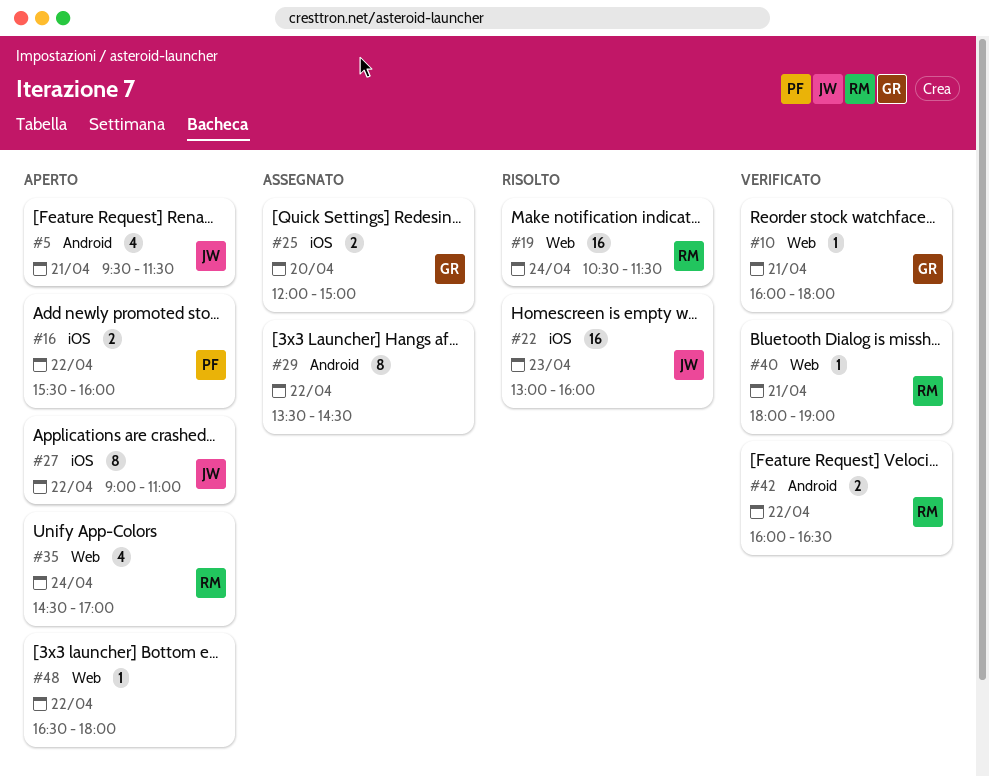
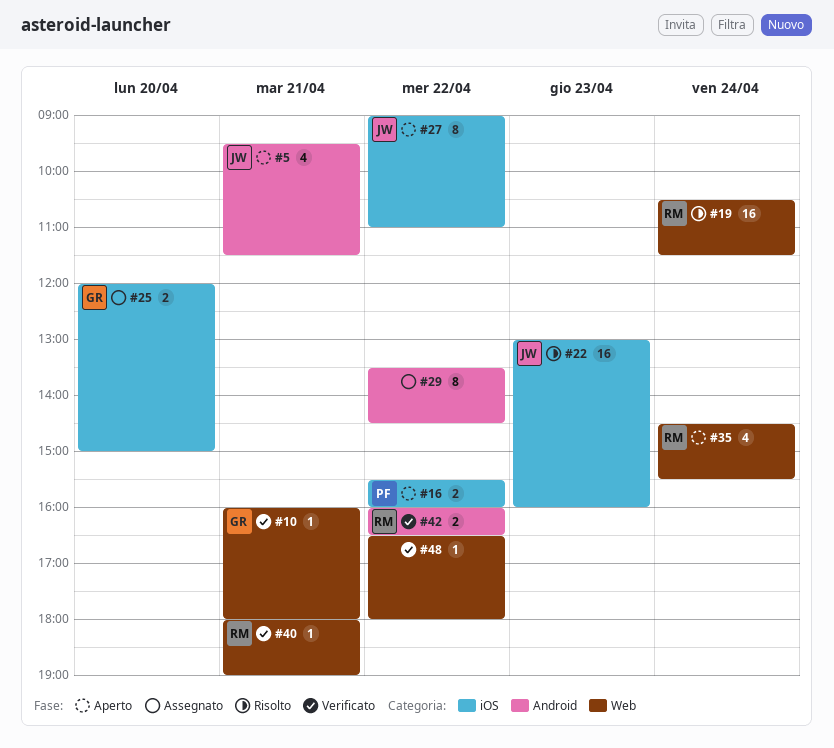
#35, ends: 17:00 -> 15:30
#48, status: Aperto -> Verificato

